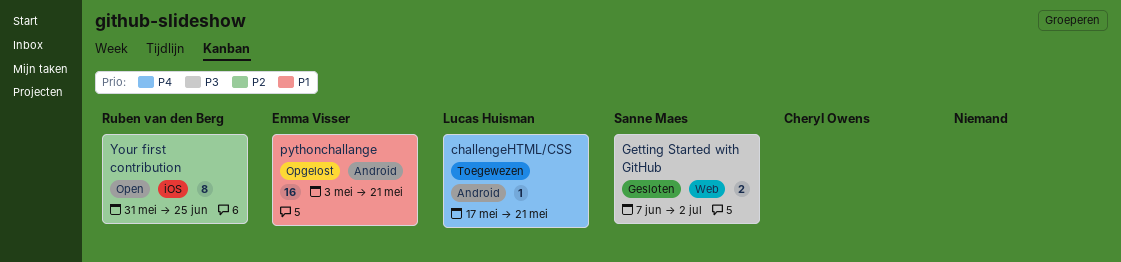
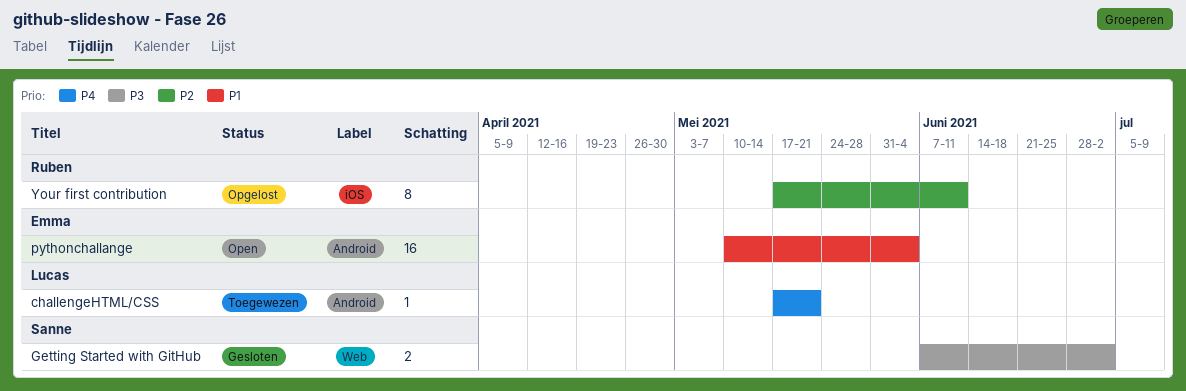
pythonchallange, status: Opgelost -> Open
pythonchallange, start: May 3 -> May 10
pythonchallange, due: May 21 -> Jun 4
Your first contribution, status: Open -> Opgelost
Your first contribution, start: May 31 -> May 17
Your first contribution, due: Jun 25 -> Jun 11

